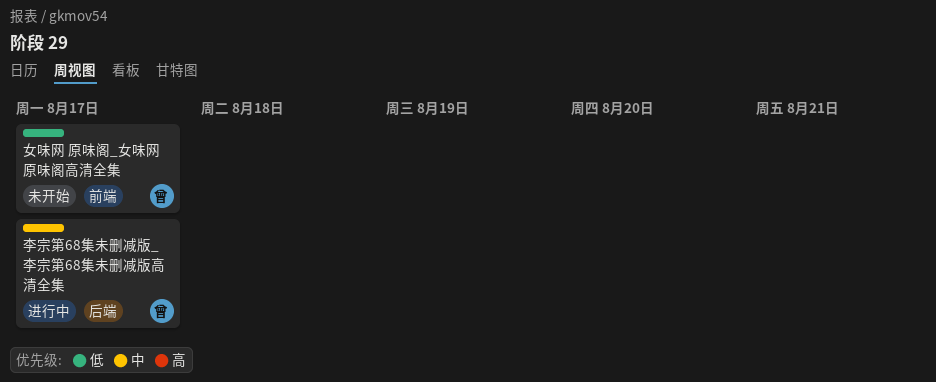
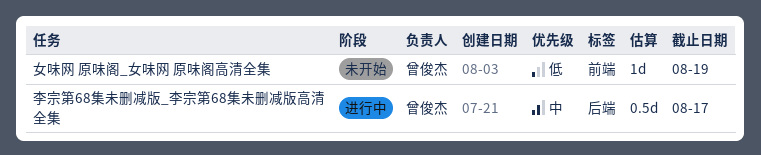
女味网 原味阁_女味网 原味阁高清全集, due: Aug 17 -> Aug 19

